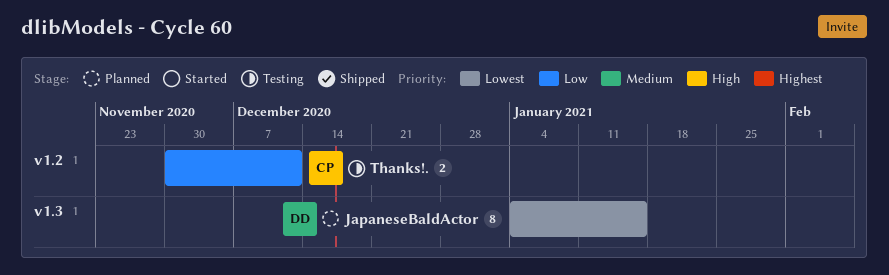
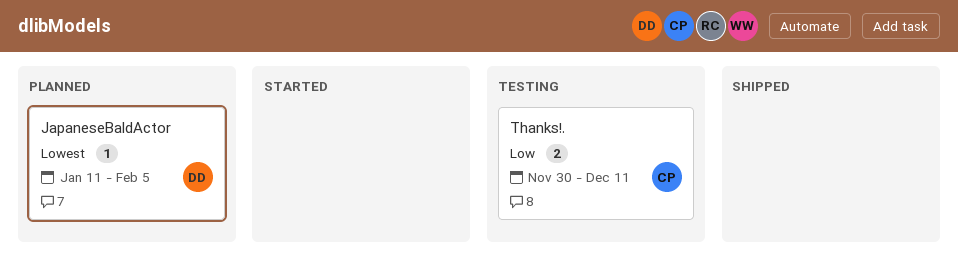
JapaneseBaldActor, estimate: 8 -> 1
JapaneseBaldActor, start: Jan 4 -> Jan 11
JapaneseBaldActor, due: Jan 15 -> Feb 5

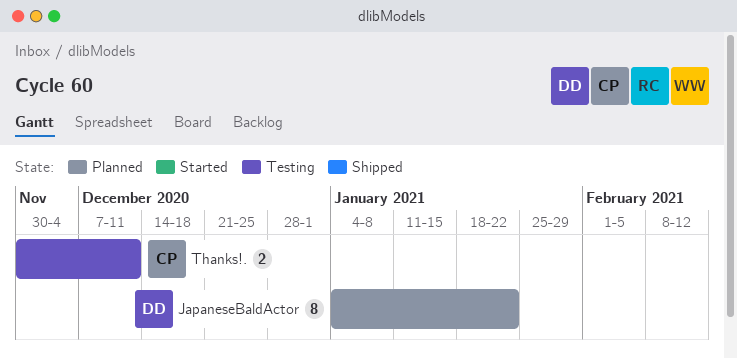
JapaneseBaldActor, estimate: 1 -> 8
JapaneseBaldActor, start: Jan 11 -> Jan 4
JapaneseBaldActor, due: Feb 5 -> Jan 22

